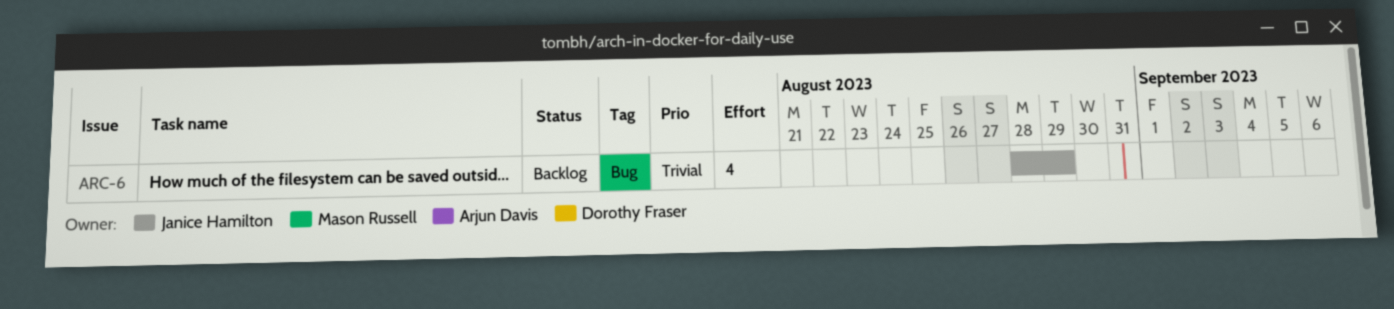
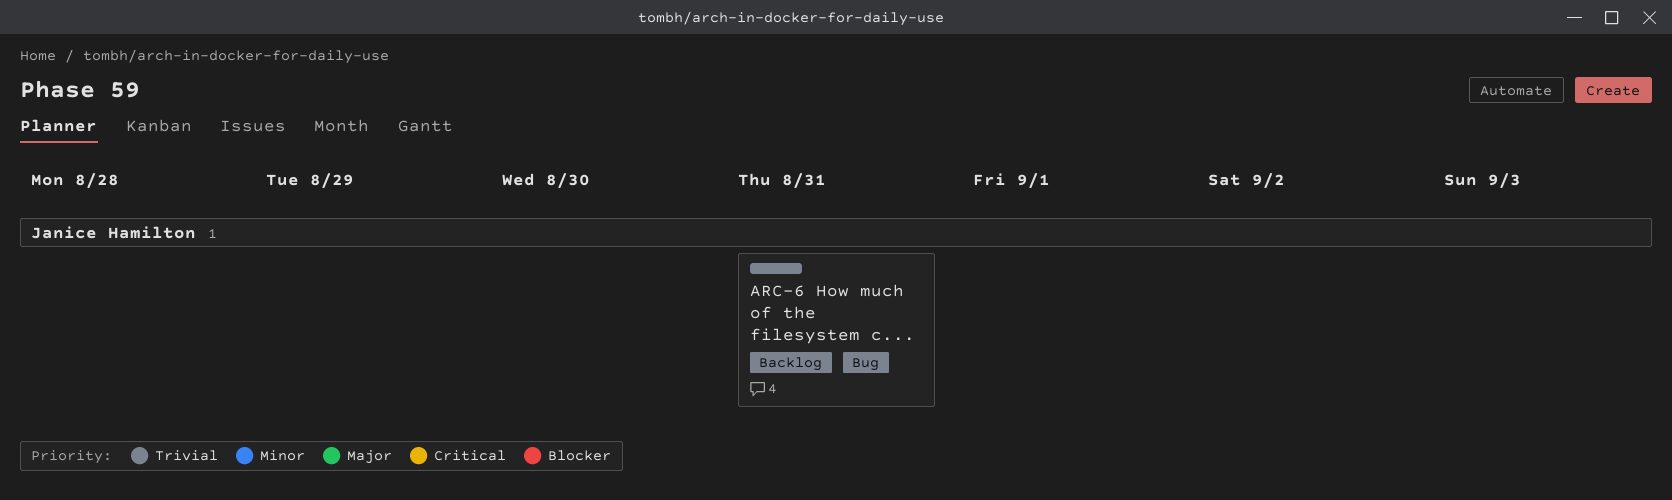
ARC-6, due: Aug 29 -> Aug 31

